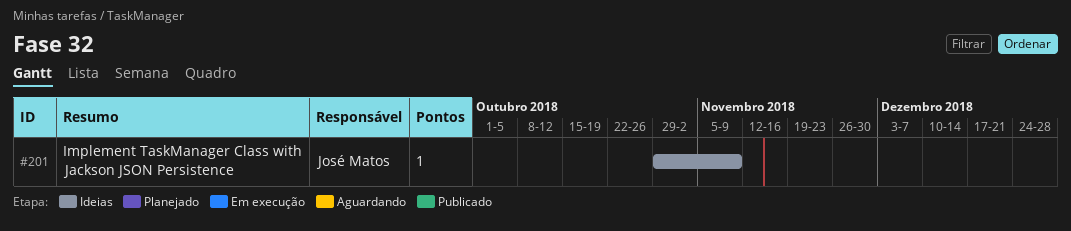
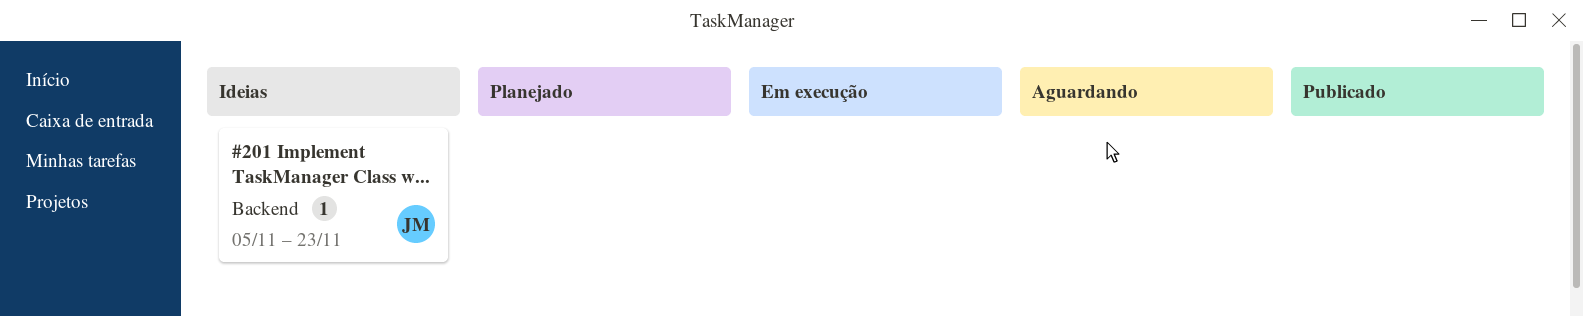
#201, start: Oct 29 -> Nov 5
#201, due: Nov 9 -> Nov 23

